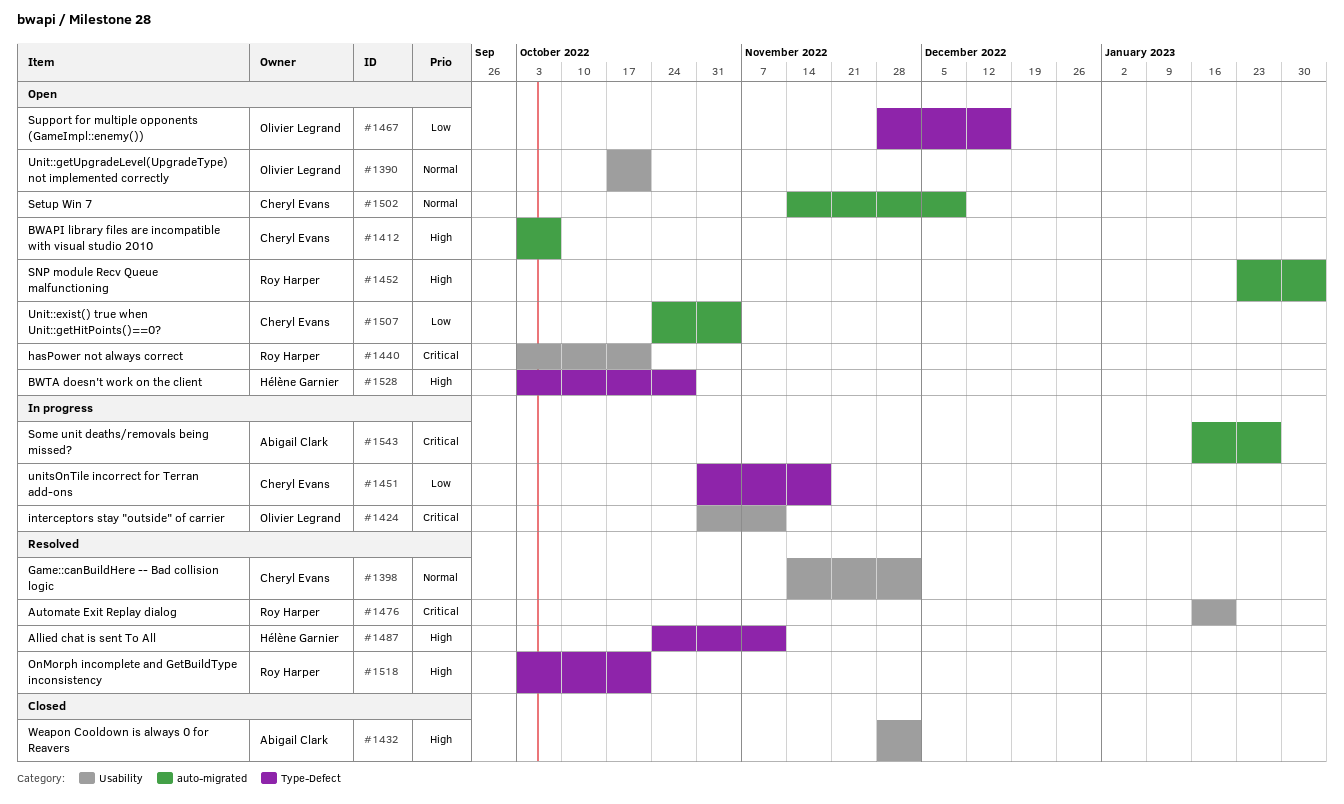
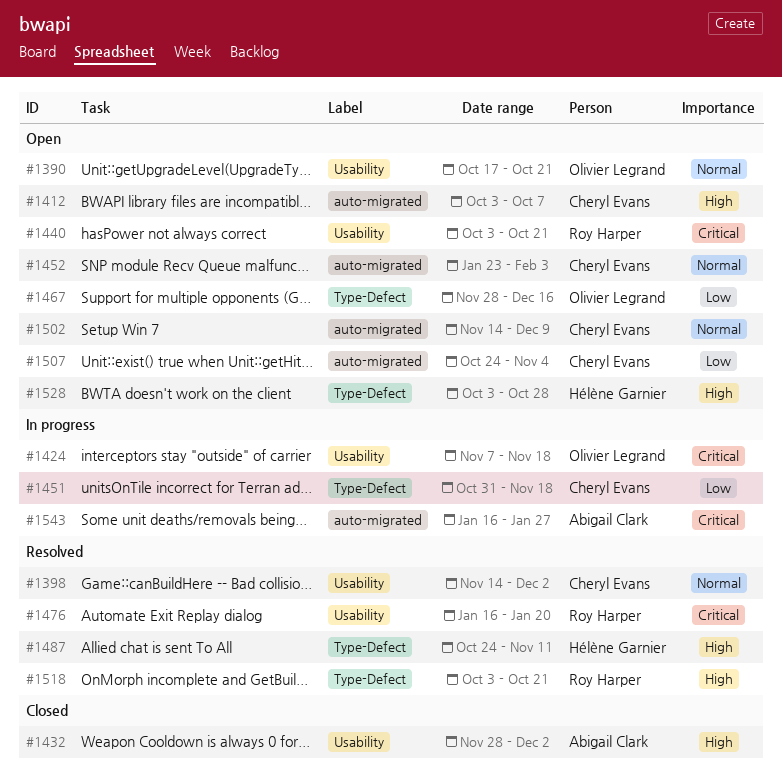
#1424, start: Oct 31 -> Nov 7
#1424, due: Nov 11 -> Nov 18
#1452, owner: Roy Harper -> Cheryl Evans
#1452, priority: High -> Normal

